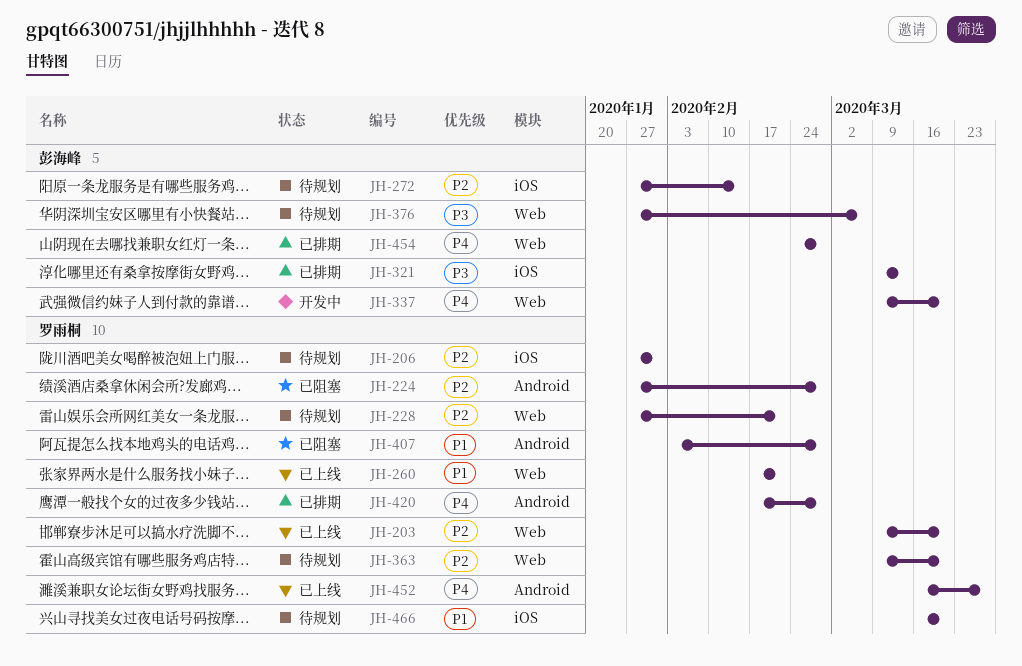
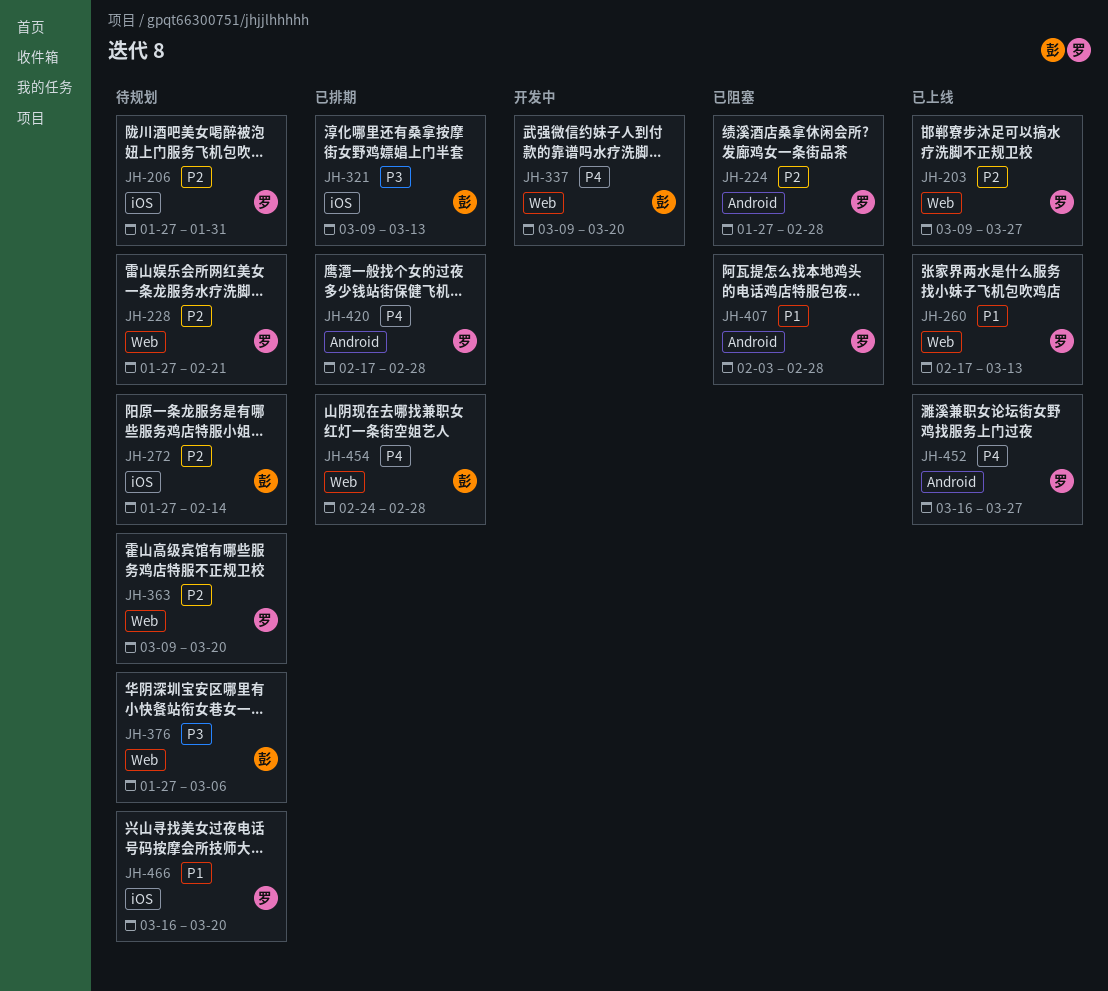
JH-203, due: Mar 20 -> Mar 27
JH-260, due: Feb 21 -> Mar 13

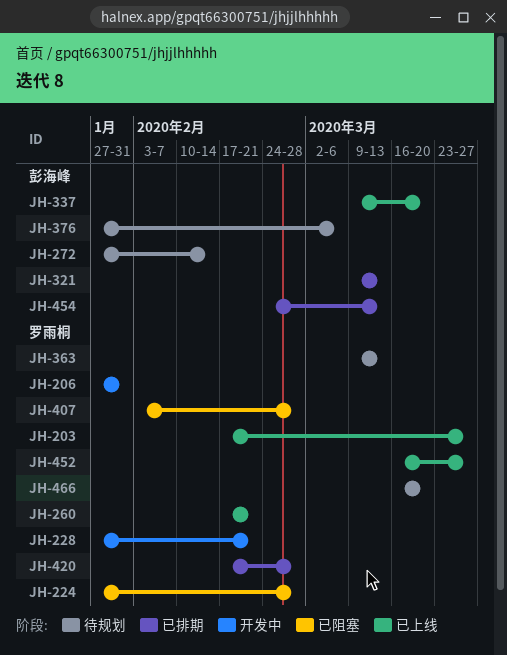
JH-203, start: Mar 9 -> Feb 17
JH-206, status: 待规划 -> 开发中
JH-228, status: 待规划 -> 开发中
JH-260, due: Mar 13 -> Feb 21
JH-337, status: 开发中 -> 已上线
JH-363, due: Mar 20 -> Mar 13
JH-454, due: Feb 28 -> Mar 13

